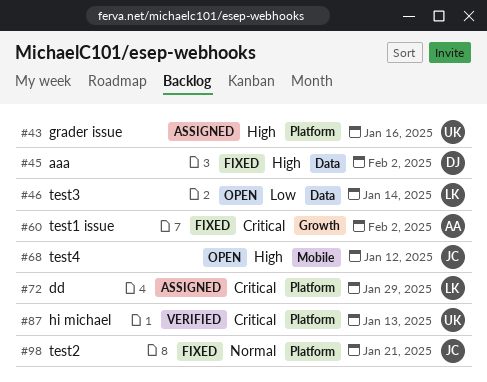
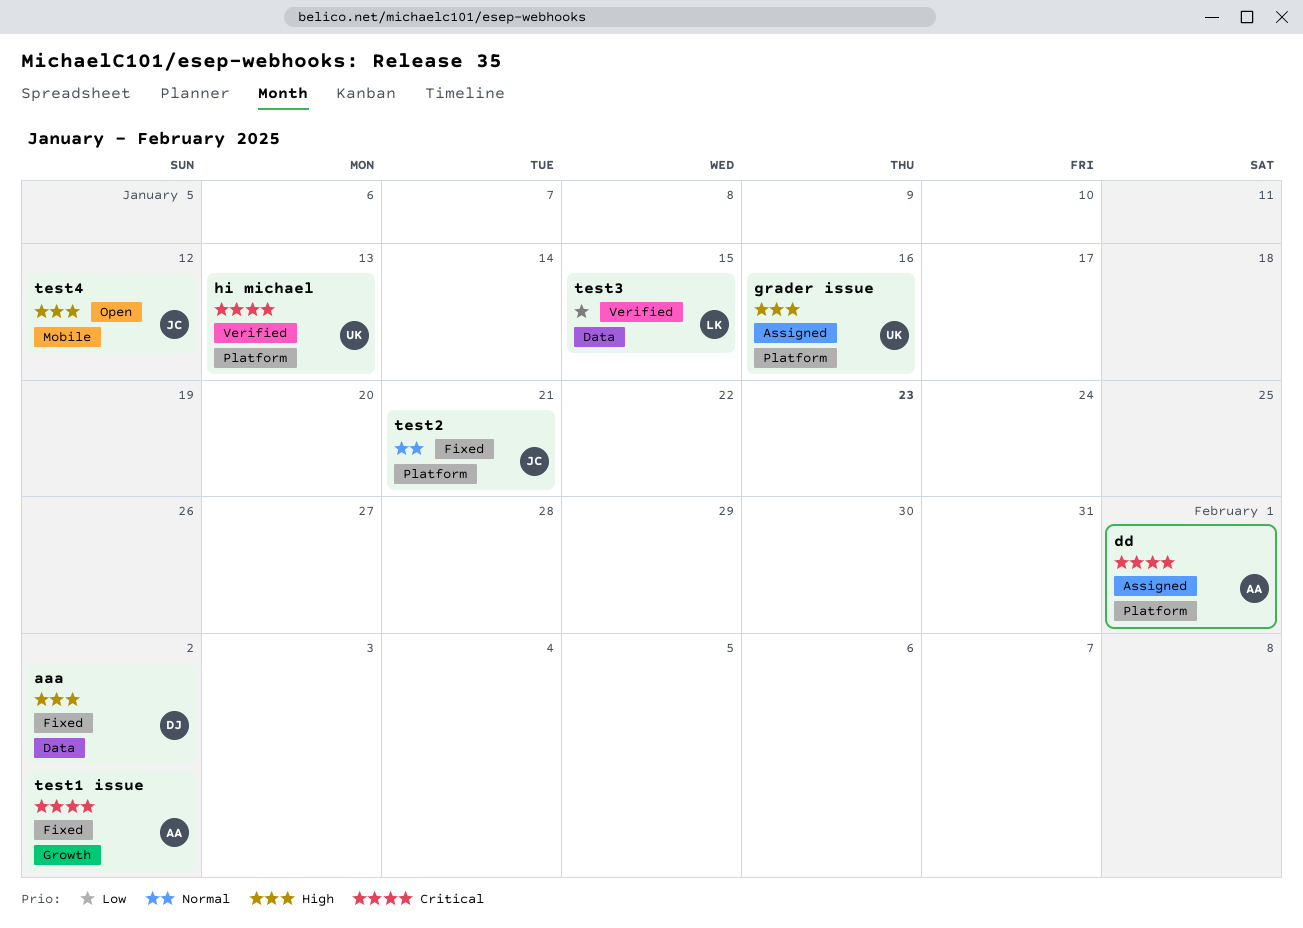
dd, owner: LK -> AA
dd, due: Jan 29 -> Feb 1
test3, status: Open -> Verified
test3, due: Jan 14 -> Jan 15

